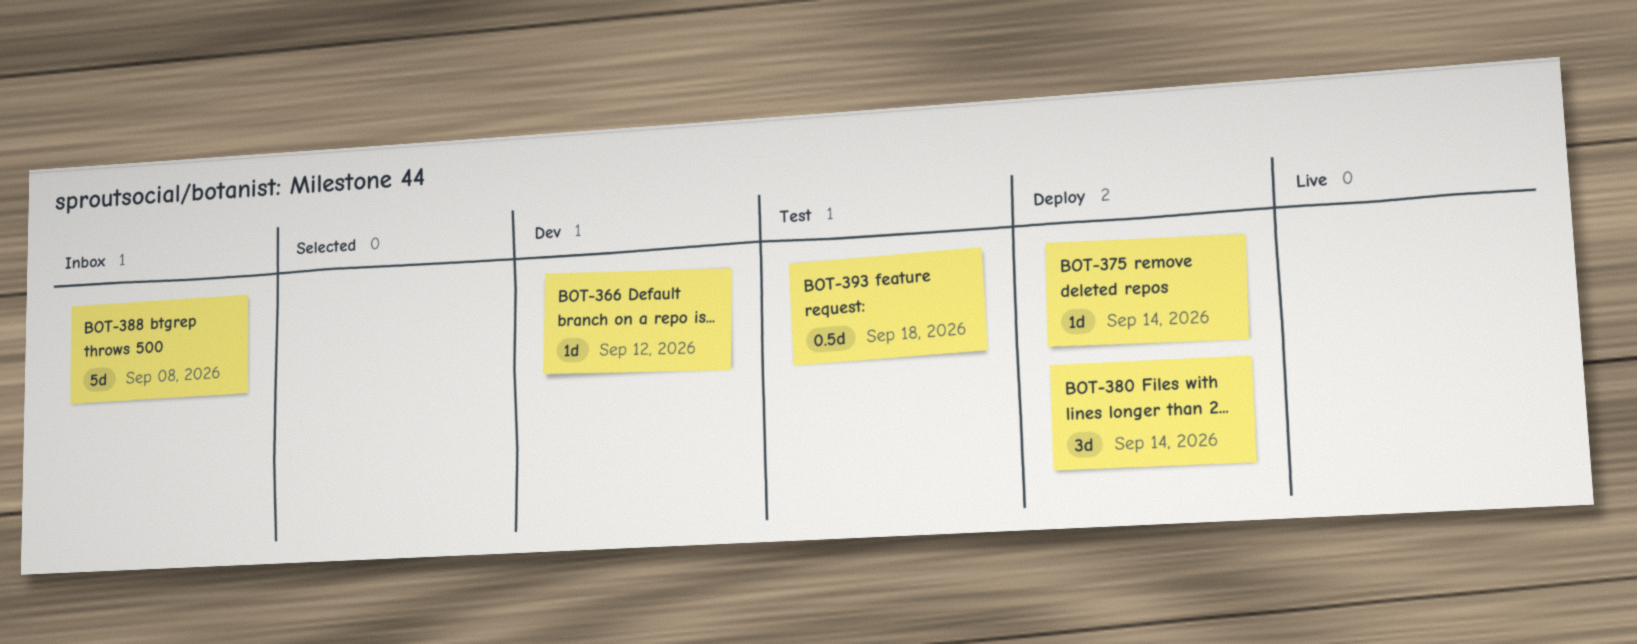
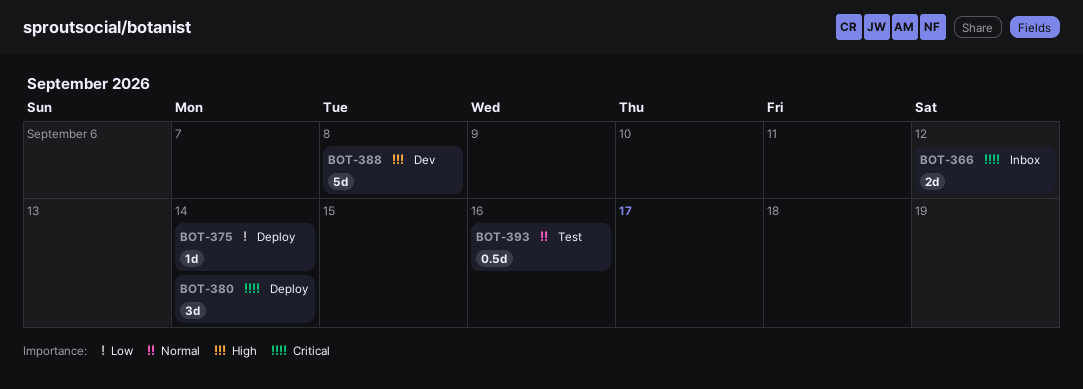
BOT-366, status: Dev -> Inbox
BOT-366, estimate: 1d -> 2d
BOT-388, status: Inbox -> Dev
BOT-393, due: Sep 18 -> Sep 16

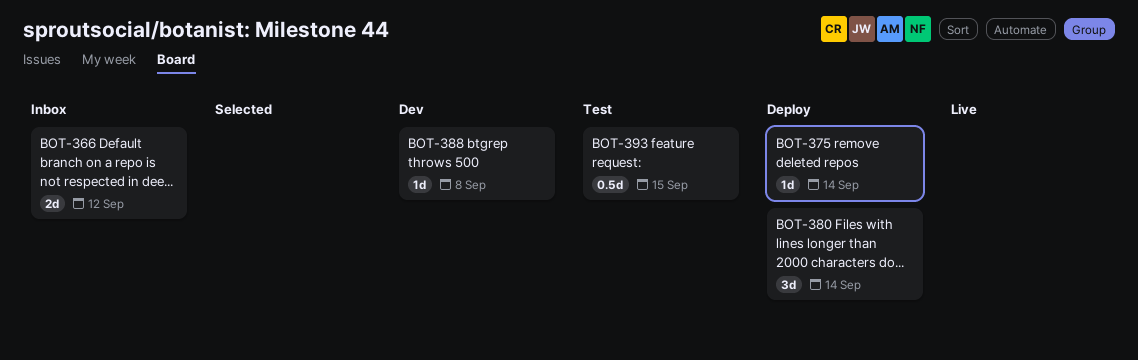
BOT-388, estimate: 5d -> 1d
BOT-393, due: Sep 16 -> Sep 15

